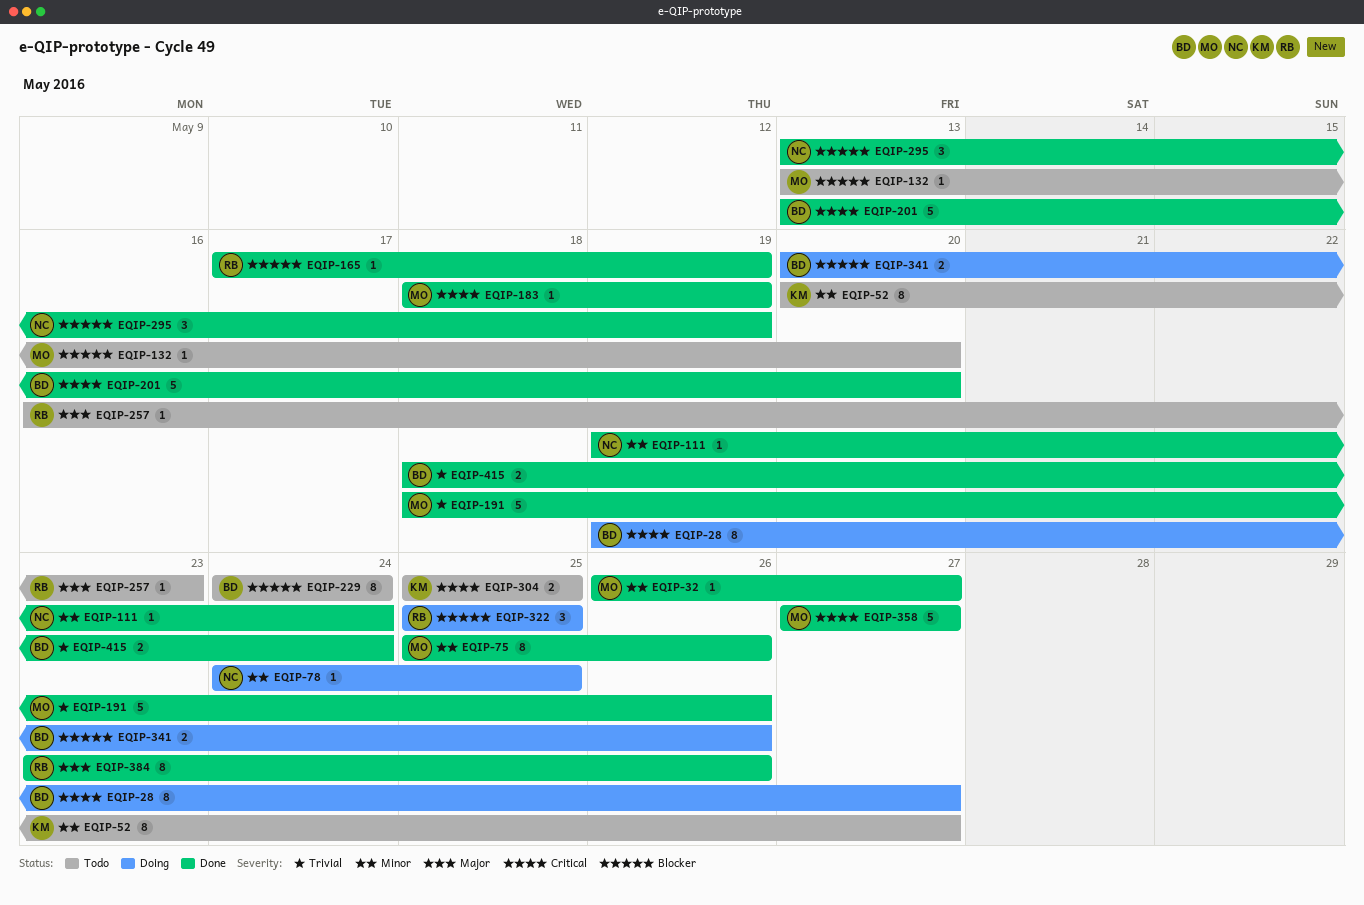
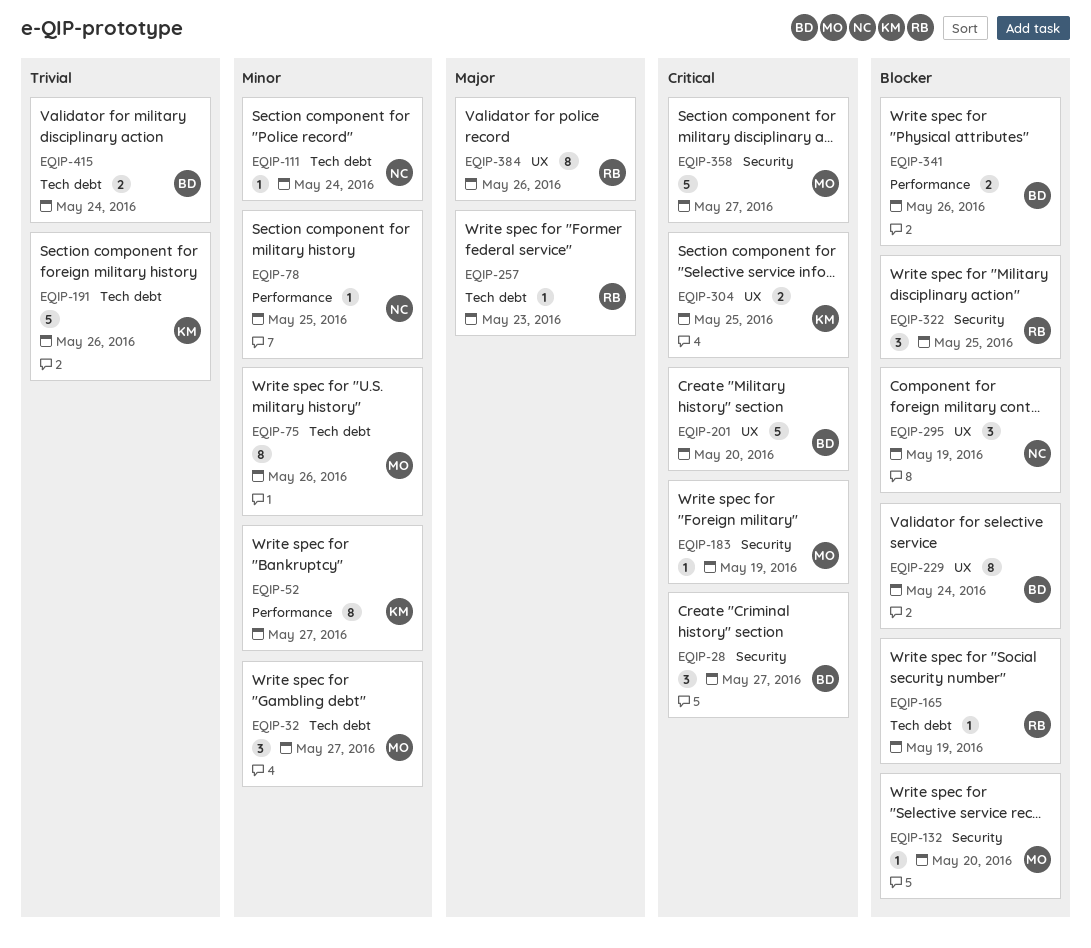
EQIP-28, estimate: 8 -> 3
EQIP-32, estimate: 1 -> 3
EQIP-191, owner: MO -> KM

